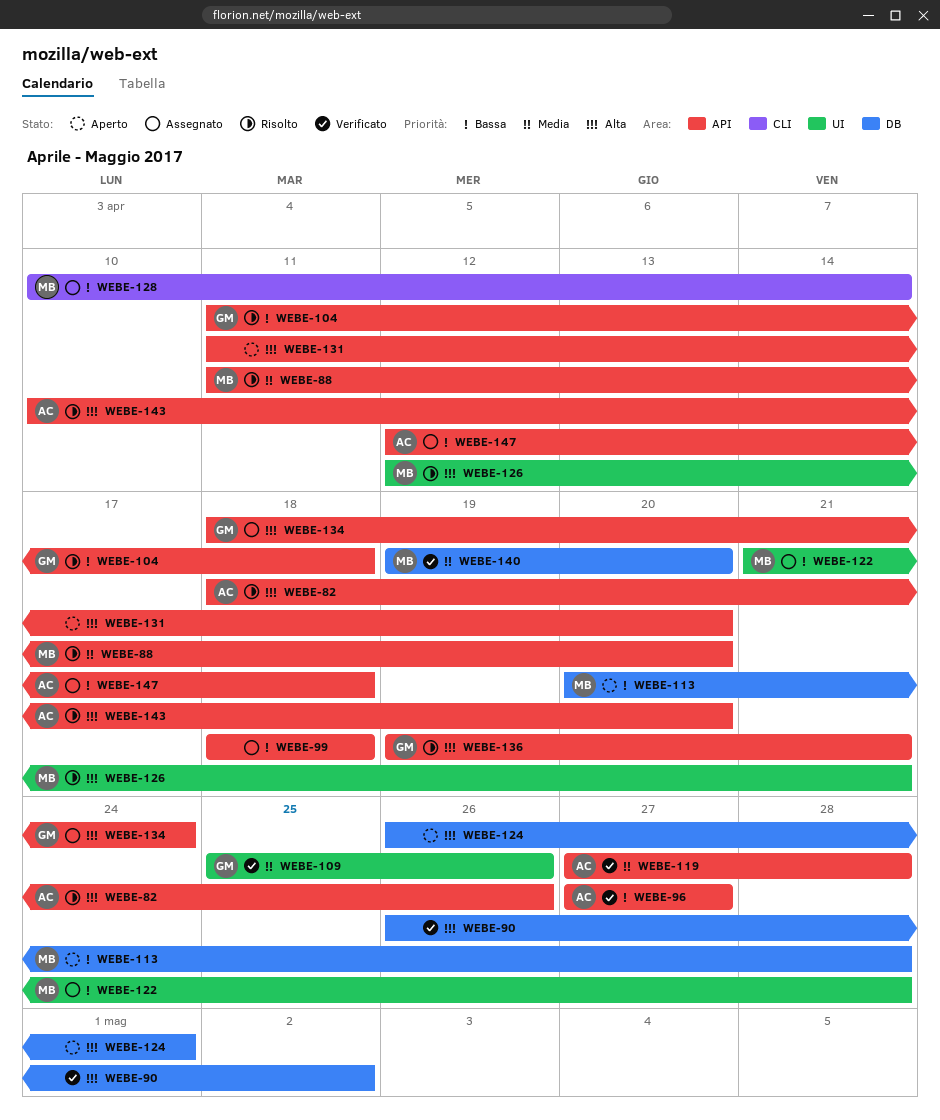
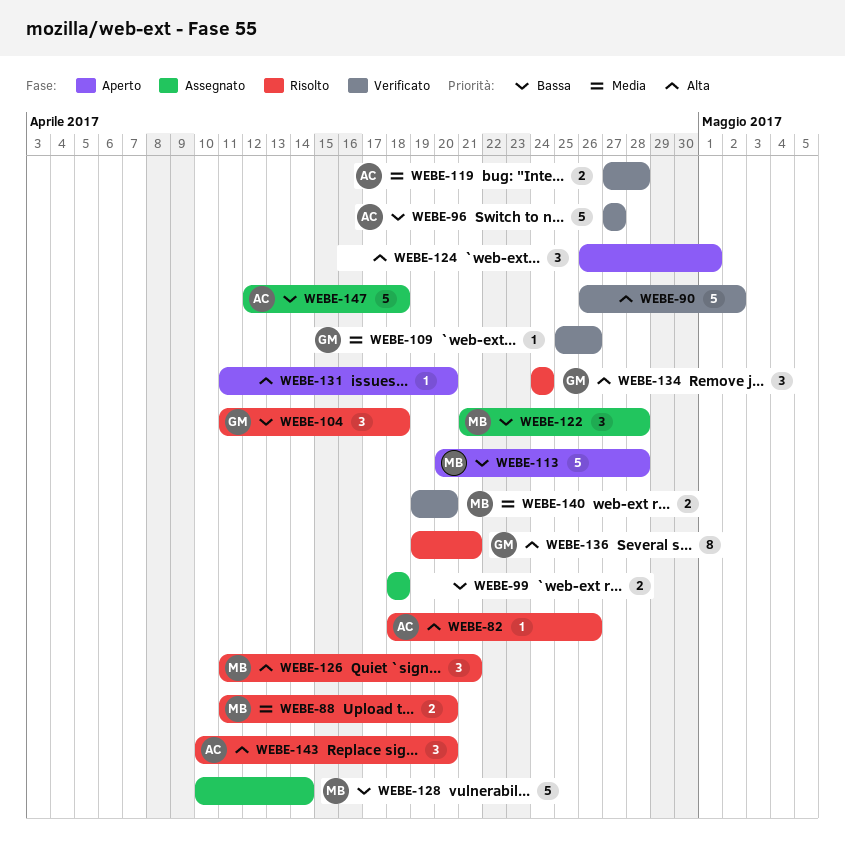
WEBE-126, start: Apr 12 -> Apr 11
WEBE-134, status: Assegnato -> Risolto
WEBE-134, start: Apr 18 -> Apr 24

